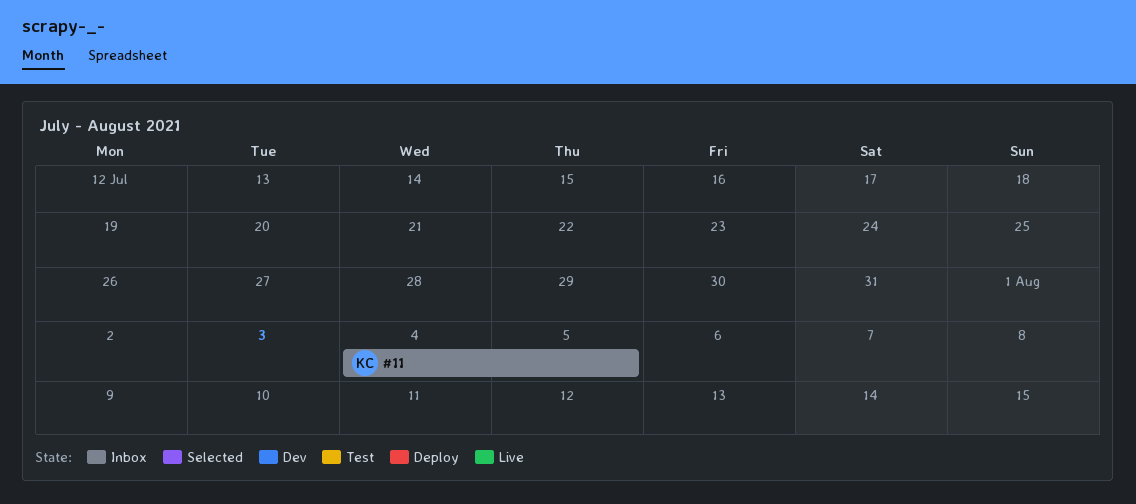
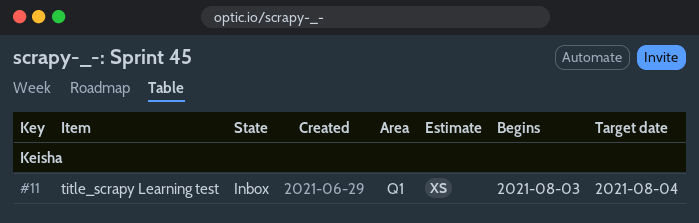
#11, start: Aug 4 -> Aug 3
#11, due: Aug 5 -> Aug 4

